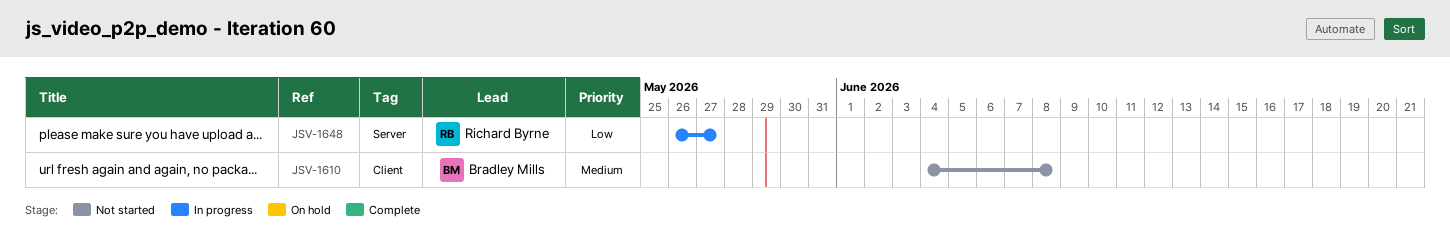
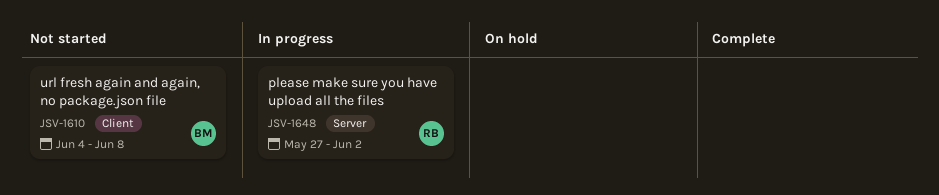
JSV-1648, start: May 26 -> May 27
JSV-1648, due: May 27 -> Jun 2

